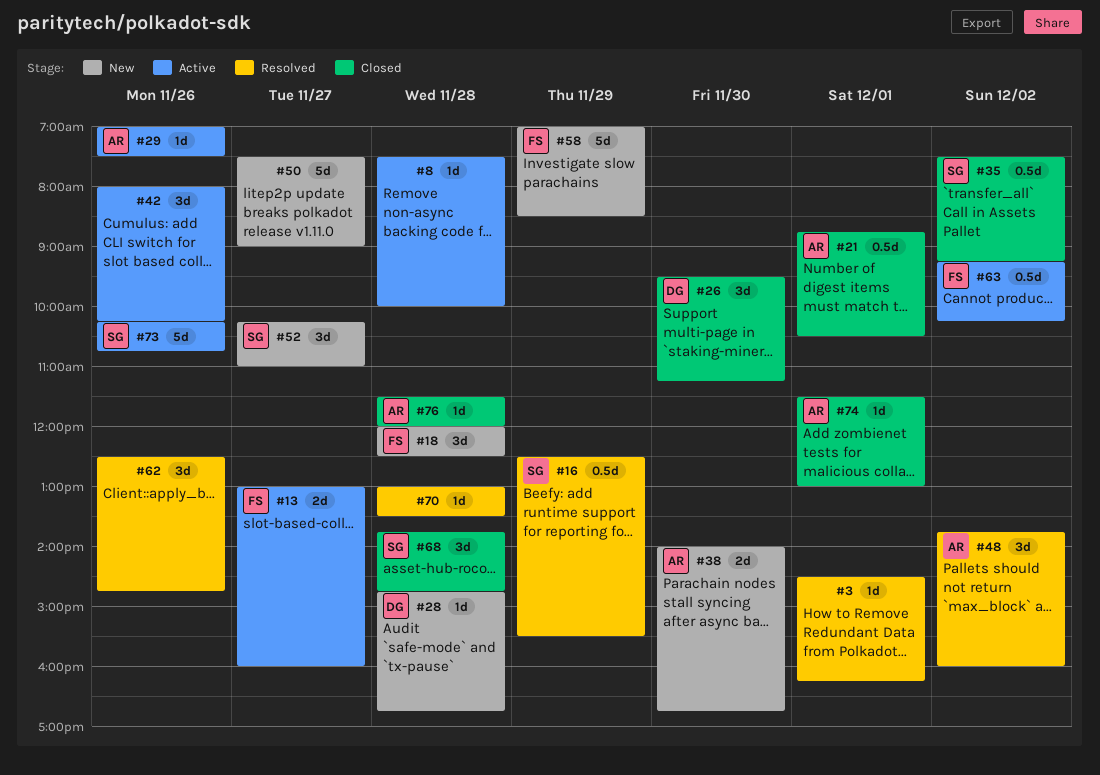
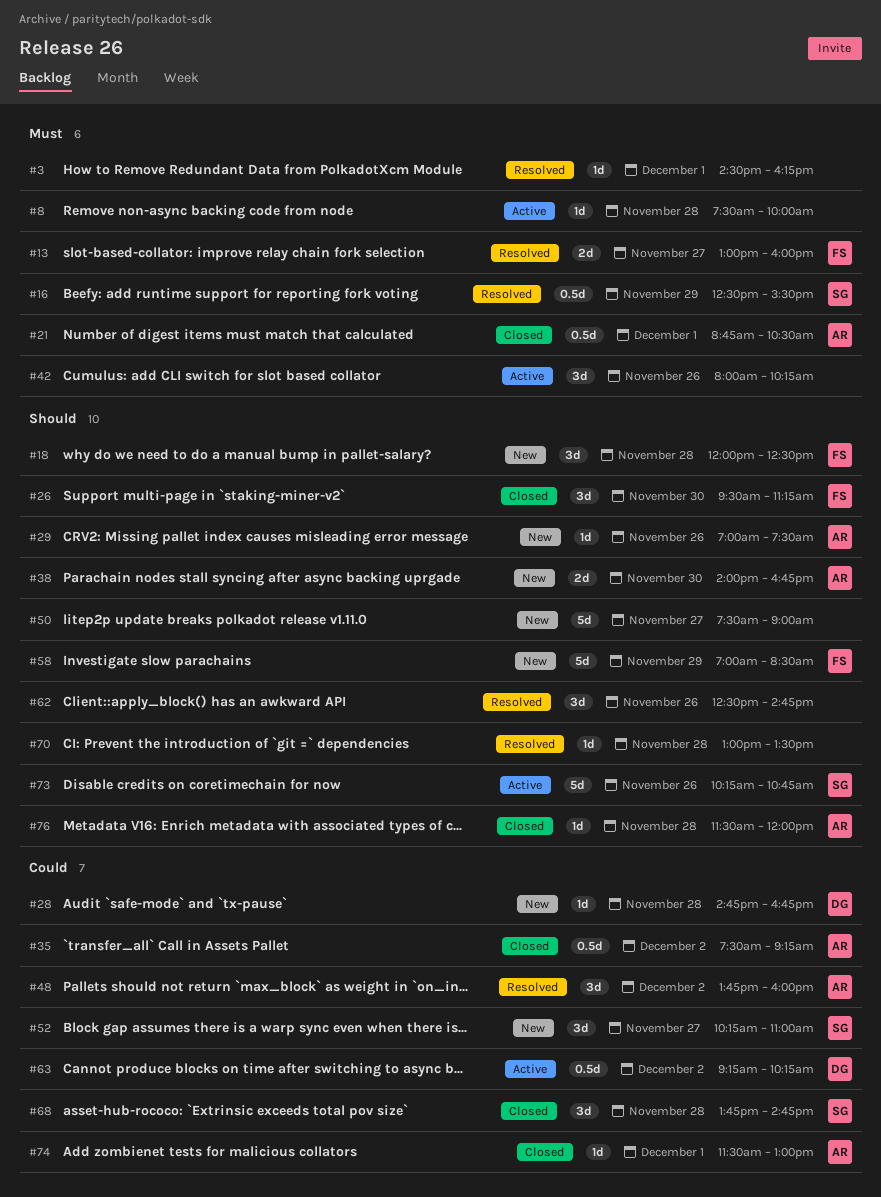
#13, status: Active -> Resolved
#26, owner: DG -> FS
#29, status: Active -> New
#35, owner: SG -> AR
#63, owner: FS -> DG

